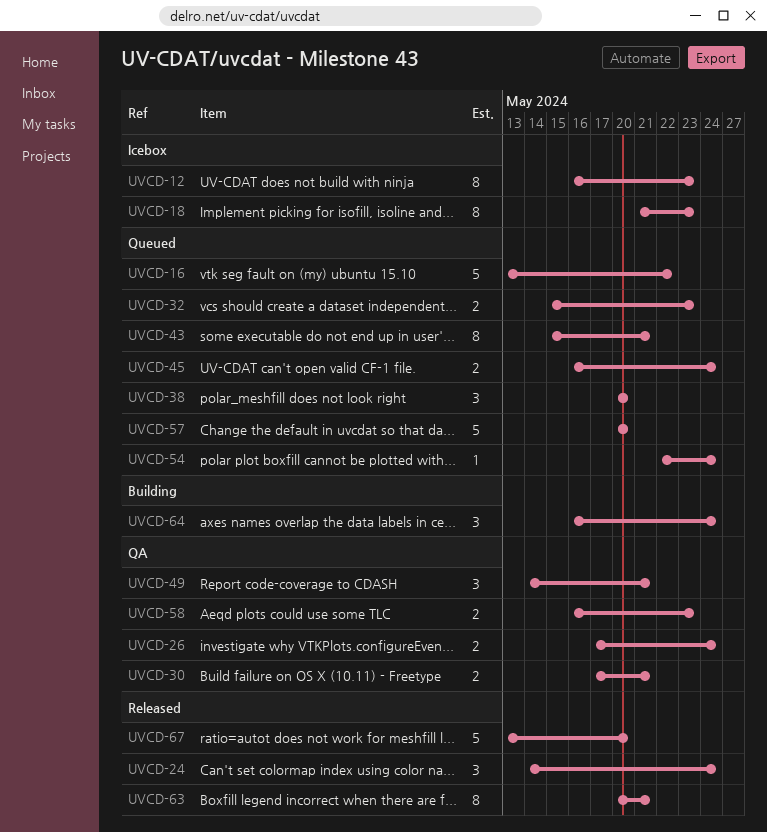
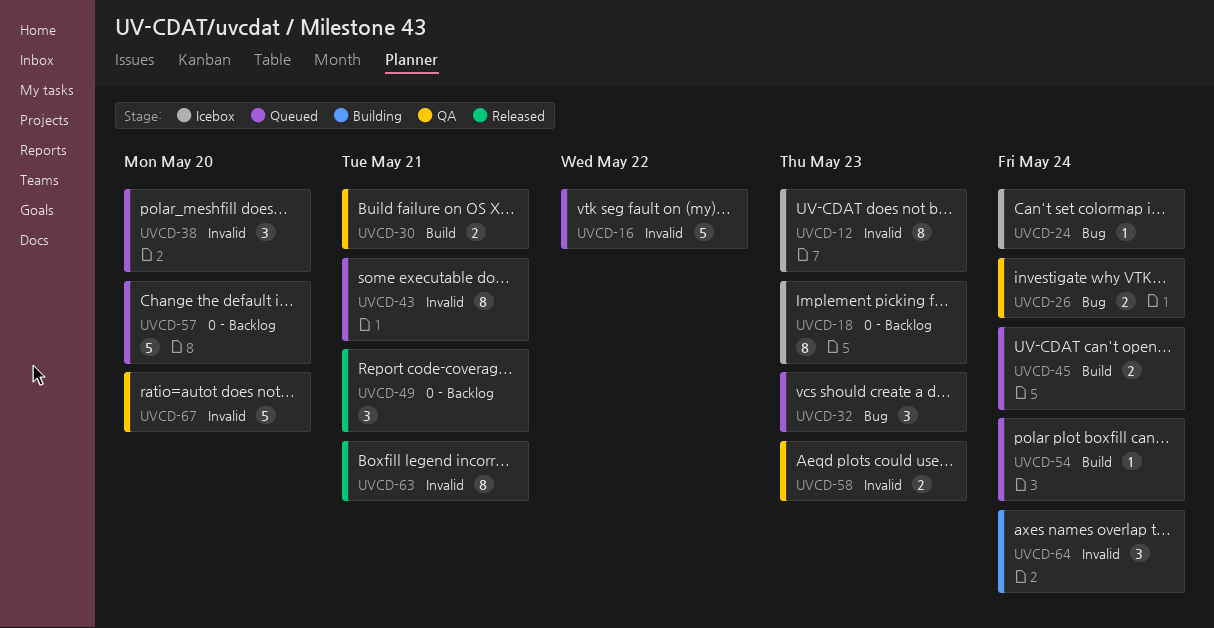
UVCD-24, status: Released -> Icebox
UVCD-24, estimate: 3 -> 1
UVCD-32, estimate: 2 -> 3
UVCD-49, status: QA -> Released
UVCD-67, status: Released -> QA

